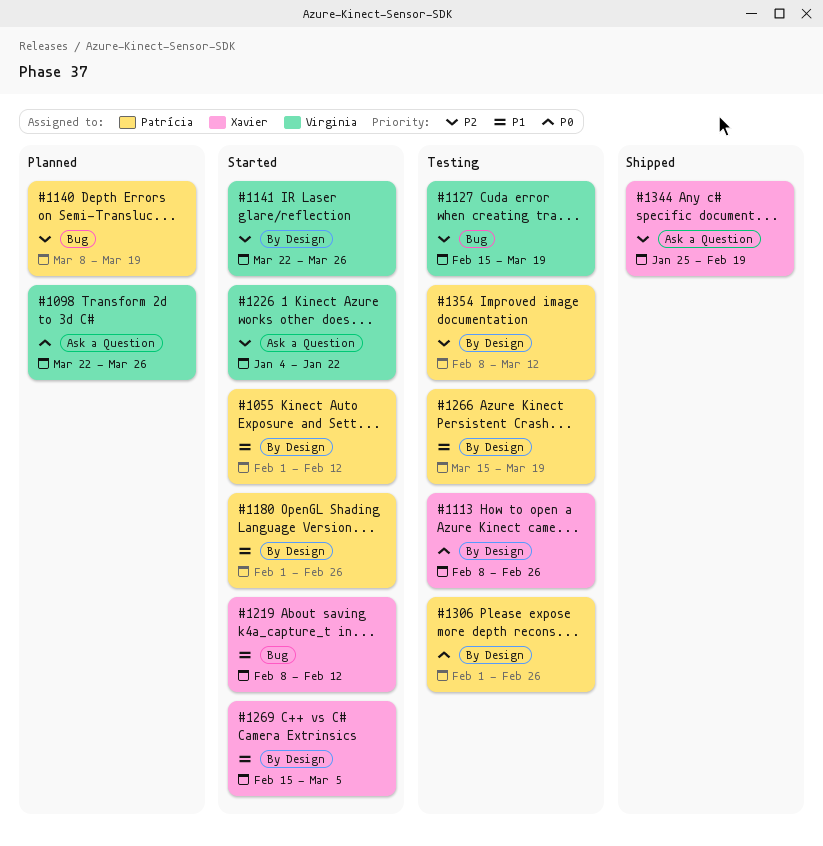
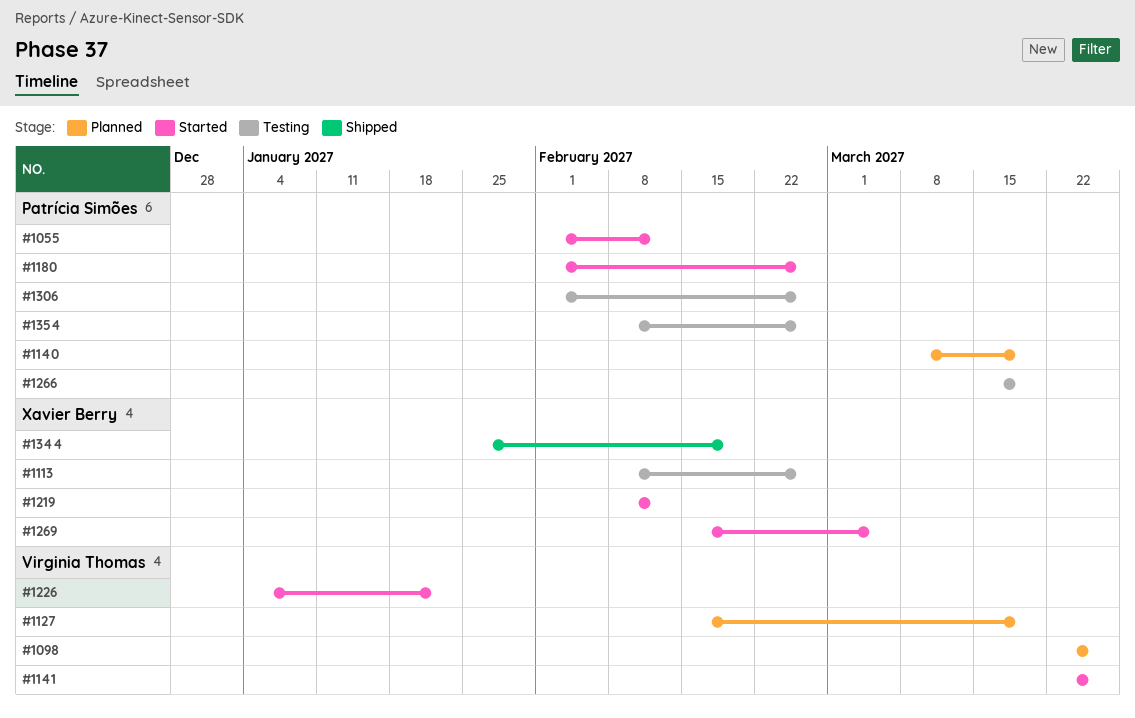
#1127, status: Testing -> Planned
#1354, due: Mar 12 -> Feb 26

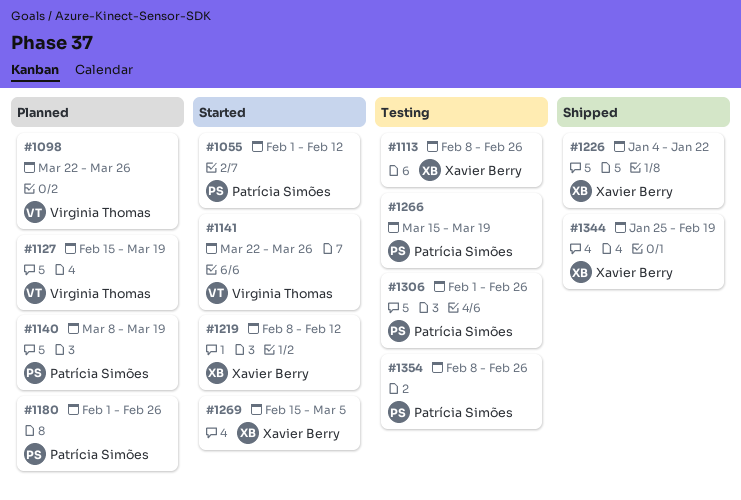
#1180, status: Started -> Planned
#1226, status: Started -> Shipped
#1226, owner: Virginia Thomas -> Xavier Berry

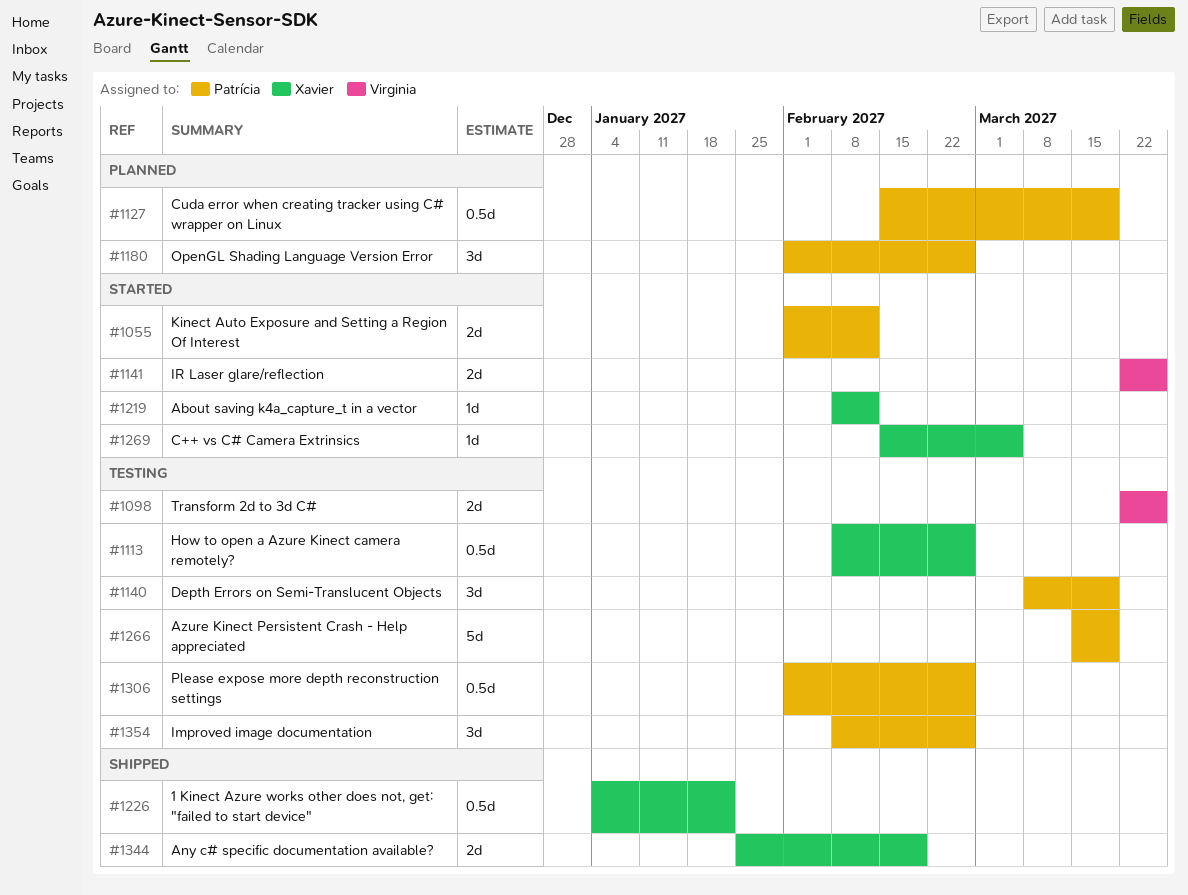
#1098, status: Planned -> Testing
#1127, owner: Virginia Thomas -> Patrícia Simões
#1140, status: Planned -> Testing

